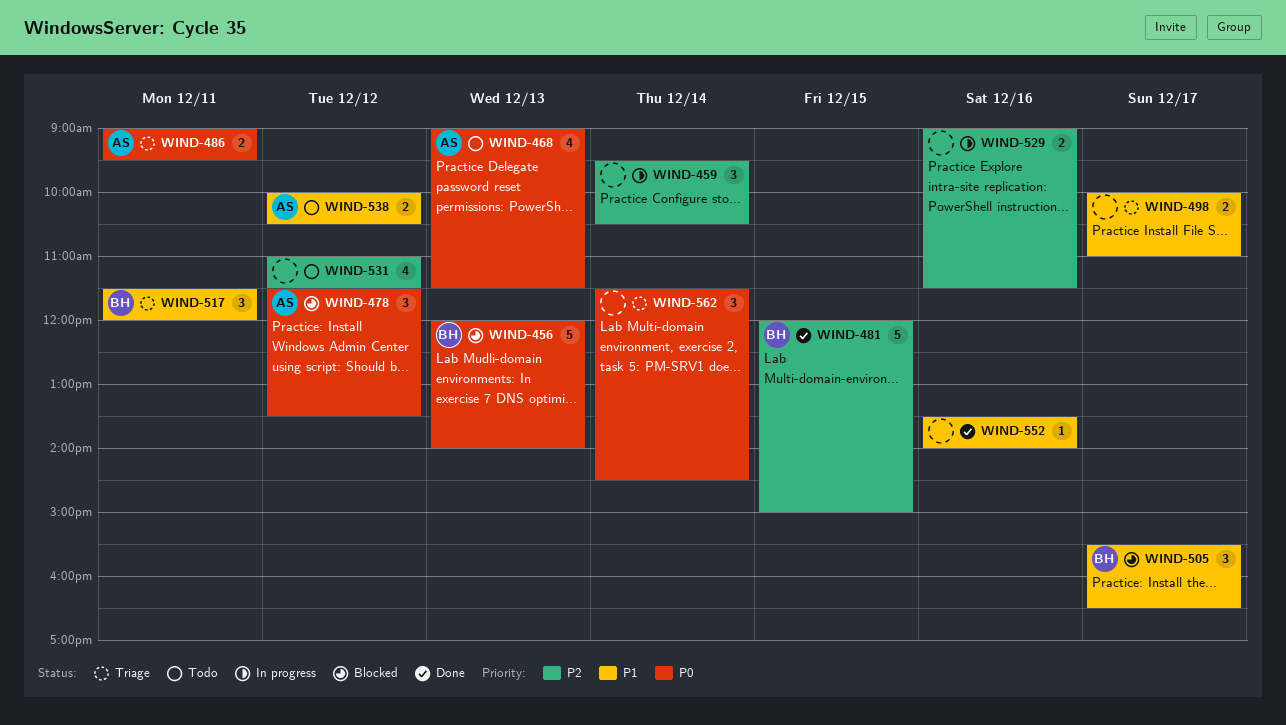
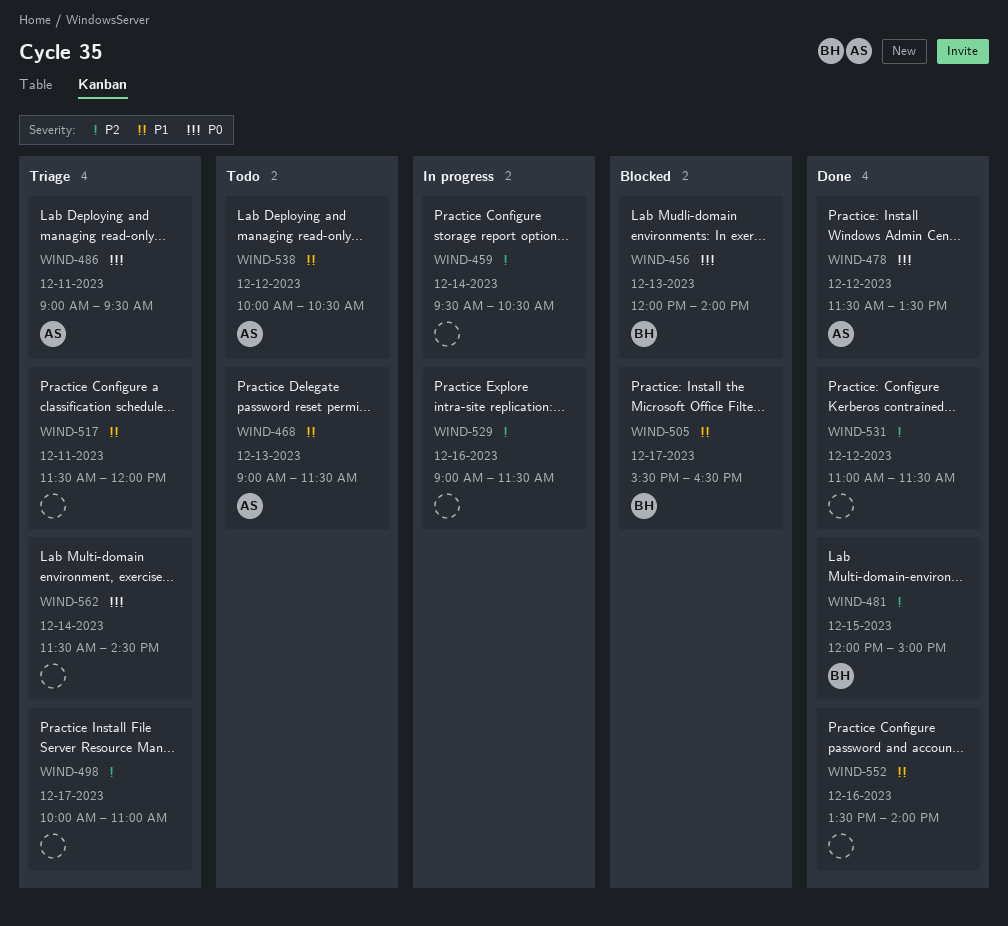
WIND-468, priority: P0 -> P1
WIND-478, status: Blocked -> Done
WIND-498, priority: P1 -> P2
WIND-517, owner: BH -> none
WIND-531, status: Todo -> Done

